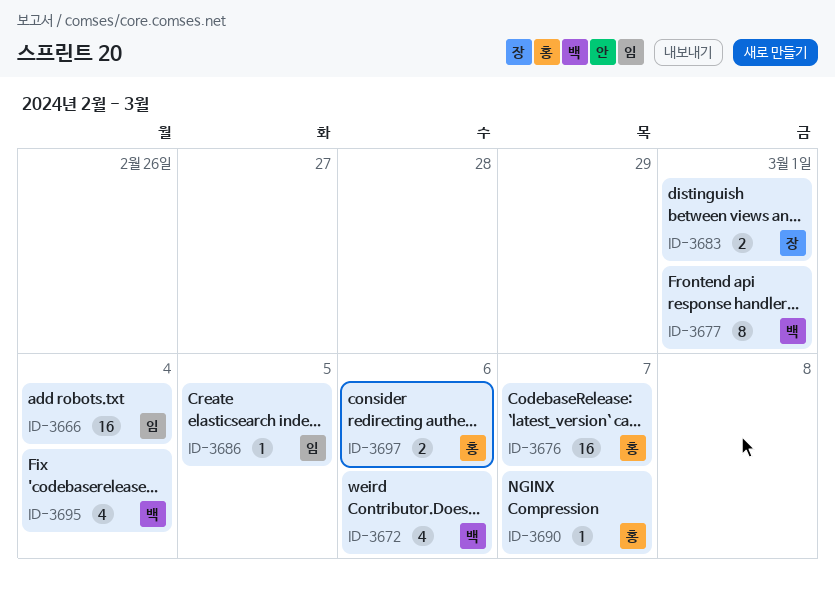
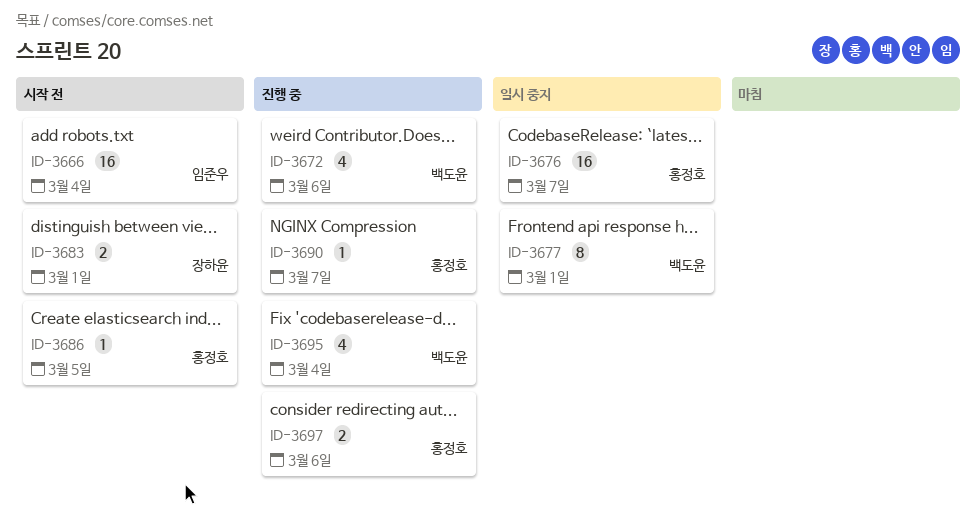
ID-3686, owner: 임준우 -> 홍정호

